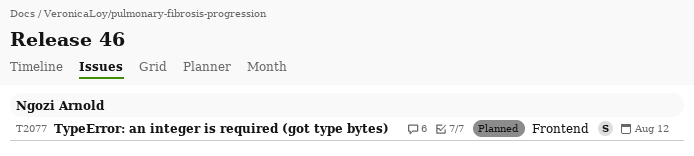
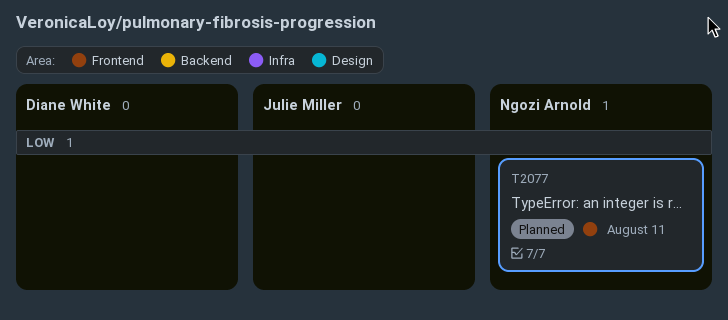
T2077, due: Aug 12 -> Aug 11

